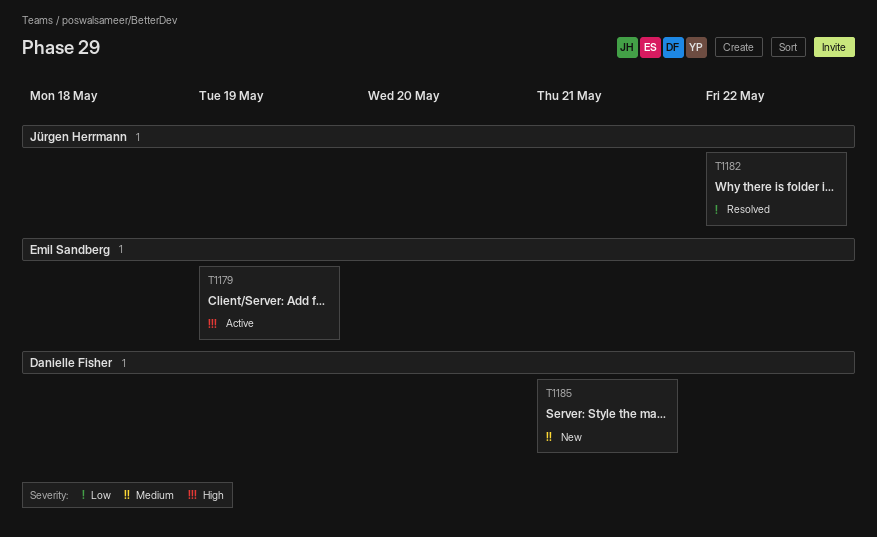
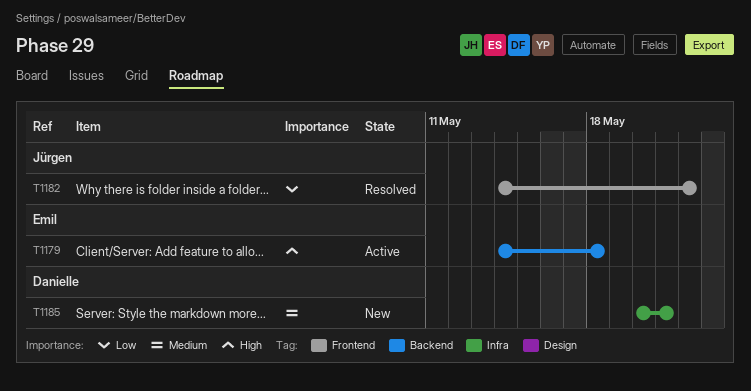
T1179, due: May 19 -> May 18

